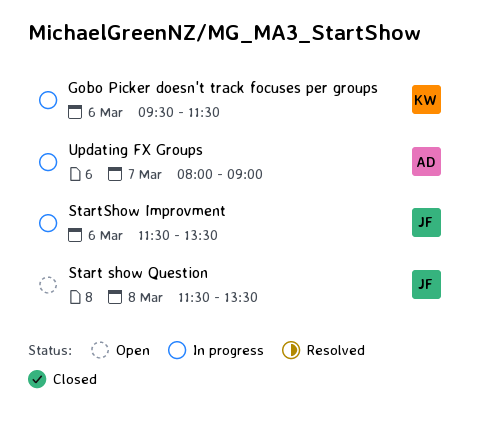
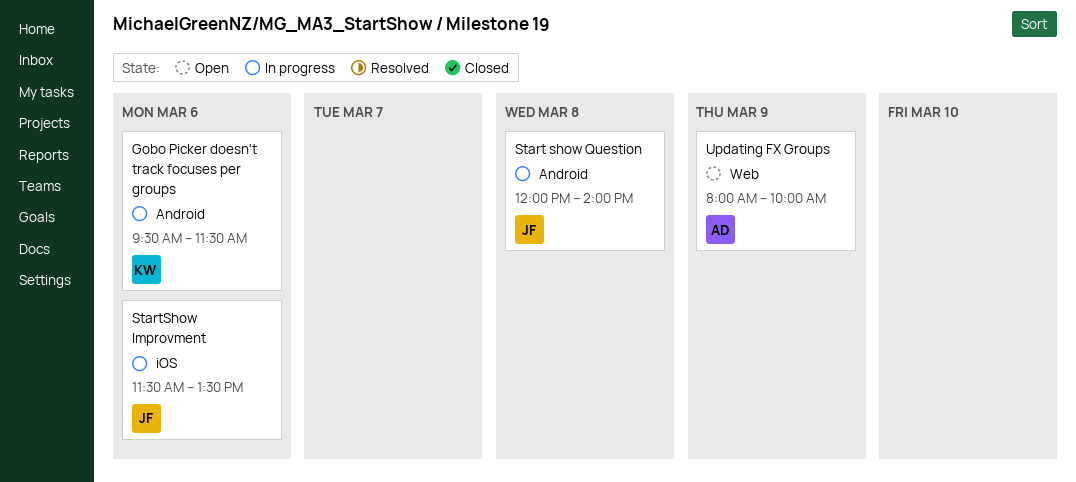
Start show Question, status: Open -> In progress
Start show Question, begins: 11:30 -> 12:00
Start show Question, ends: 13:30 -> 14:00
Updating FX Groups, status: In progress -> Open
Updating FX Groups, day: Mar 7 -> Mar 9
Updating FX Groups, ends: 09:00 -> 10:00

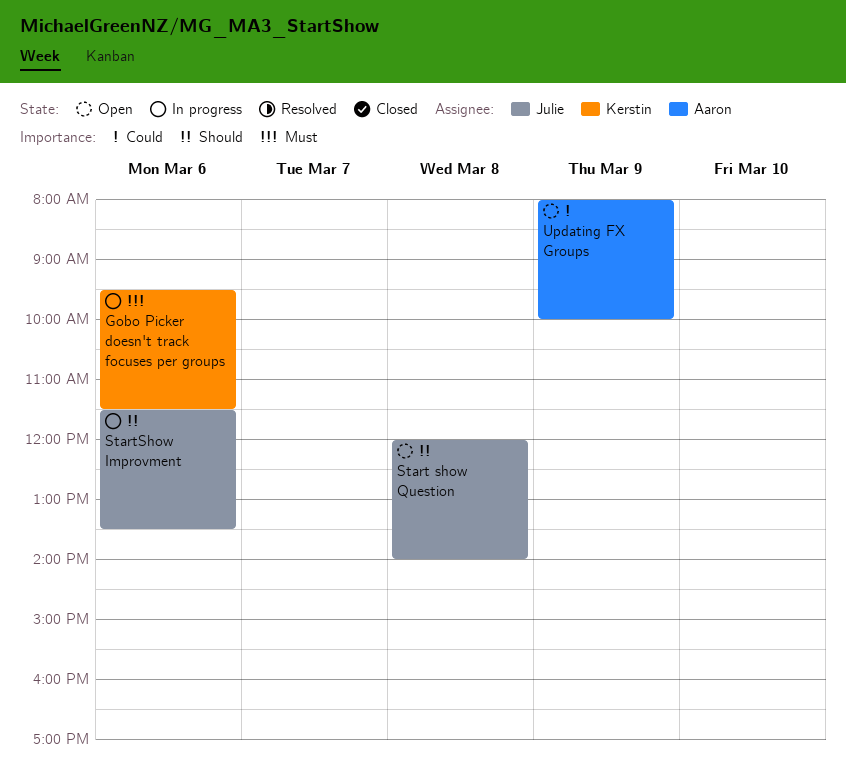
Start show Question, status: In progress -> Open

